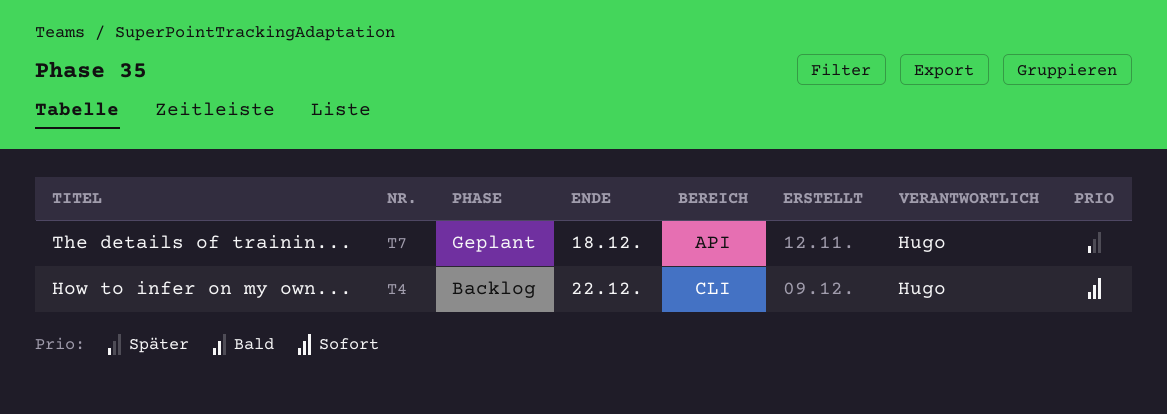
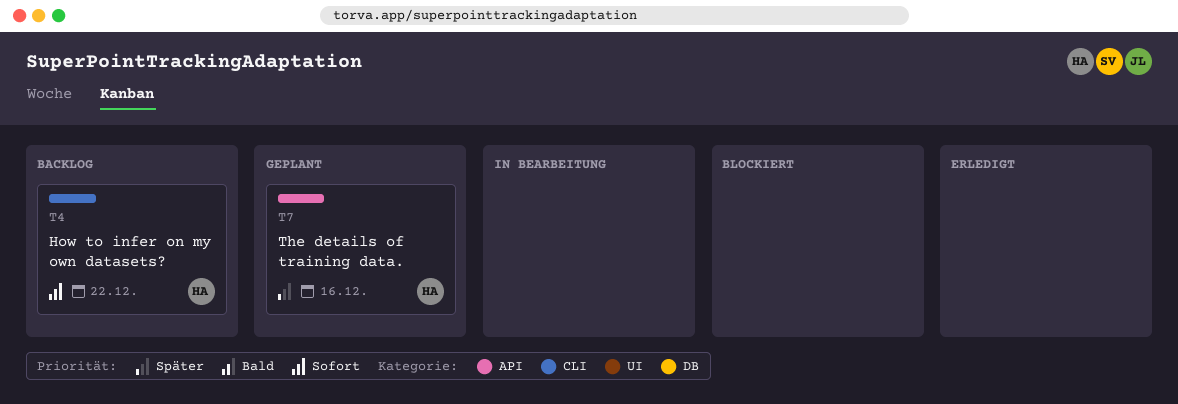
T7, due: Dec 18 -> Dec 16

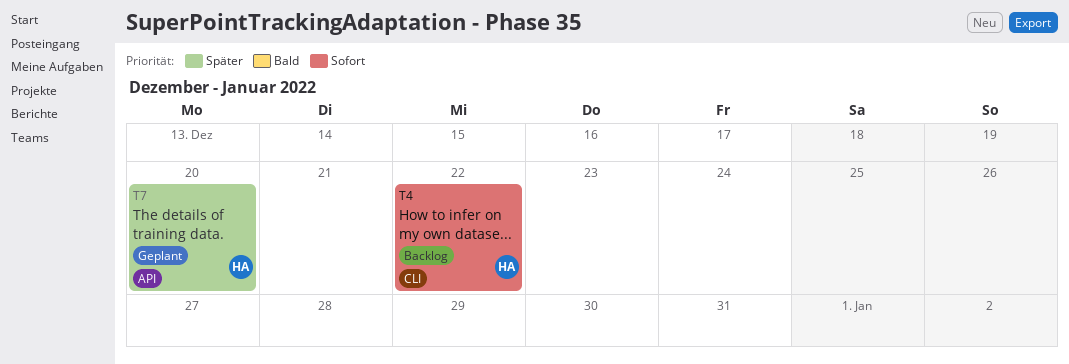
T7, due: Dec 16 -> Dec 20

